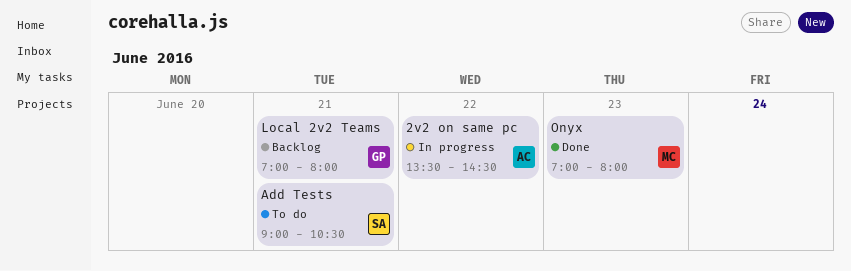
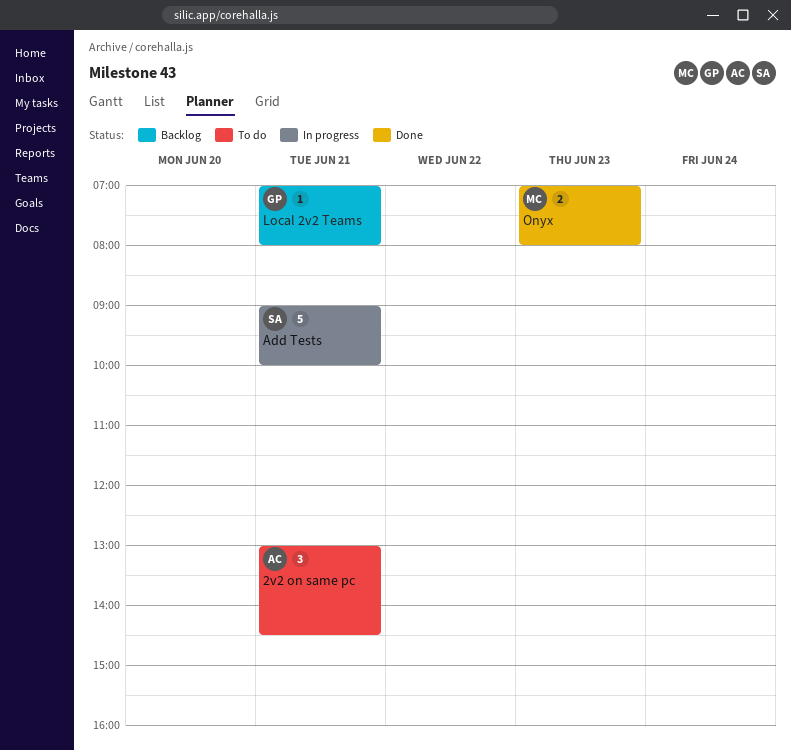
2v2 on same pc, status: In progress -> To do
2v2 on same pc, day: Jun 22 -> Jun 21
2v2 on same pc, begins: 13:30 -> 13:00
Add Tests, status: To do -> In progress
Add Tests, ends: 10:30 -> 10:00

